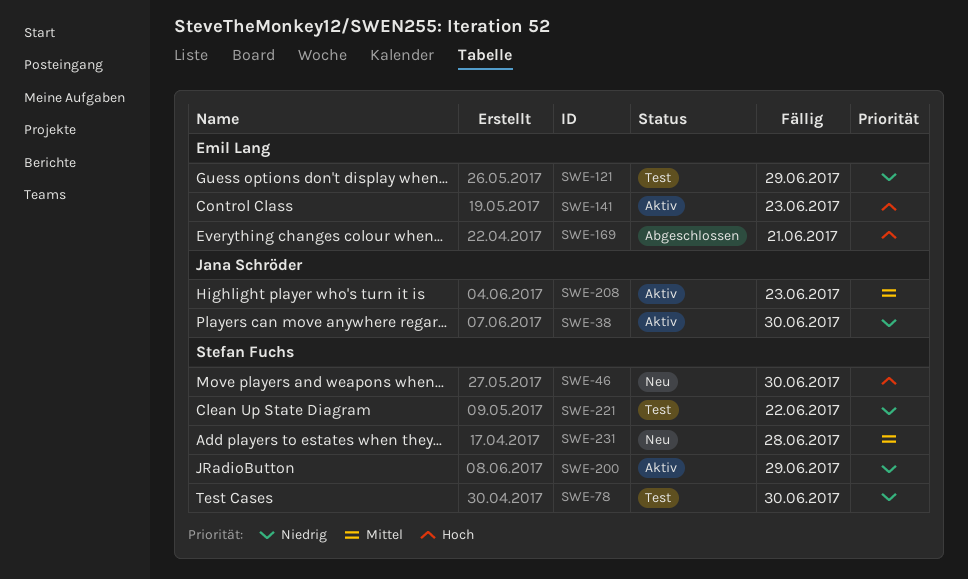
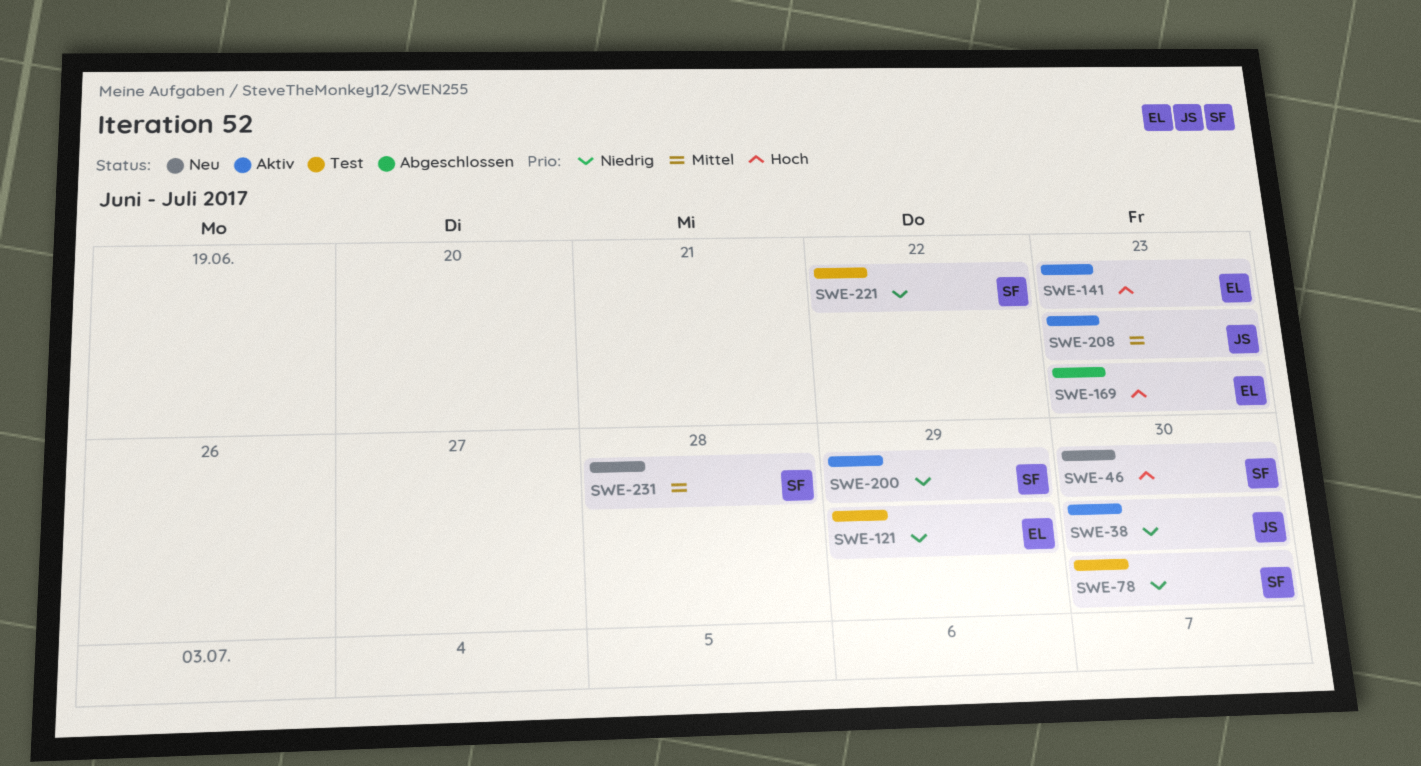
SWE-169, due: Jun 21 -> Jun 23

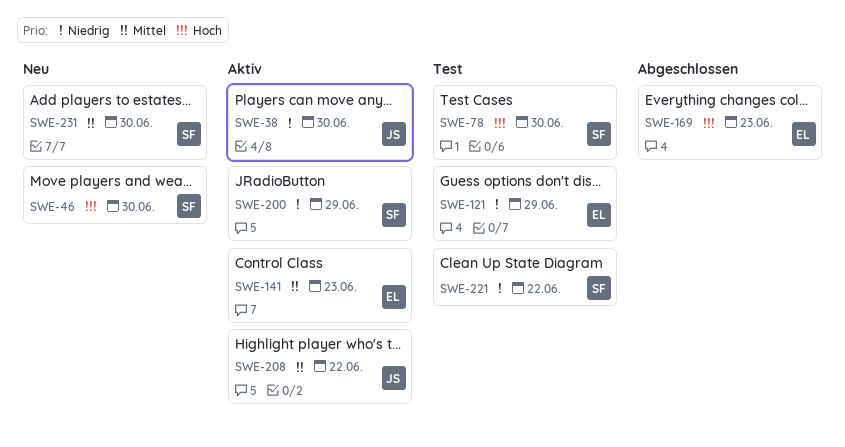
SWE-78, priority: Niedrig -> Hoch
SWE-141, priority: Hoch -> Mittel
SWE-208, due: Jun 23 -> Jun 22
SWE-231, due: Jun 28 -> Jun 30

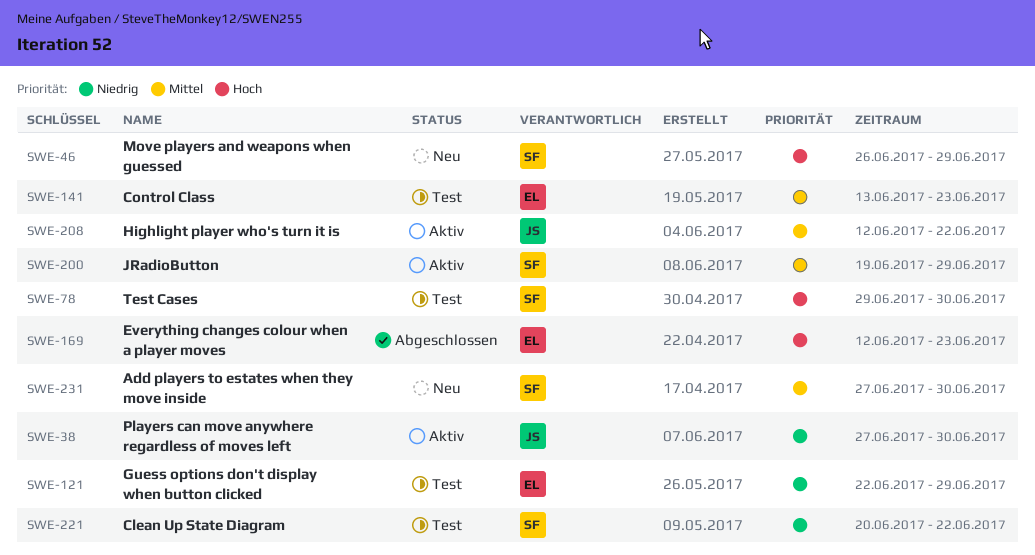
SWE-46, due: Jun 30 -> Jun 29
SWE-141, status: Aktiv -> Test
SWE-200, priority: Niedrig -> Mittel

